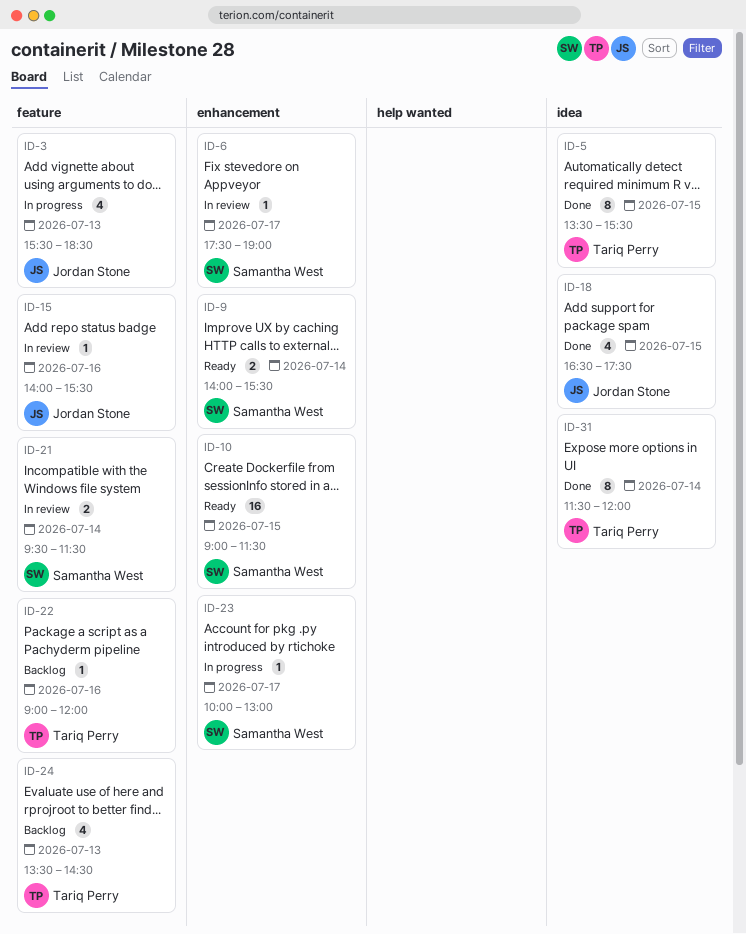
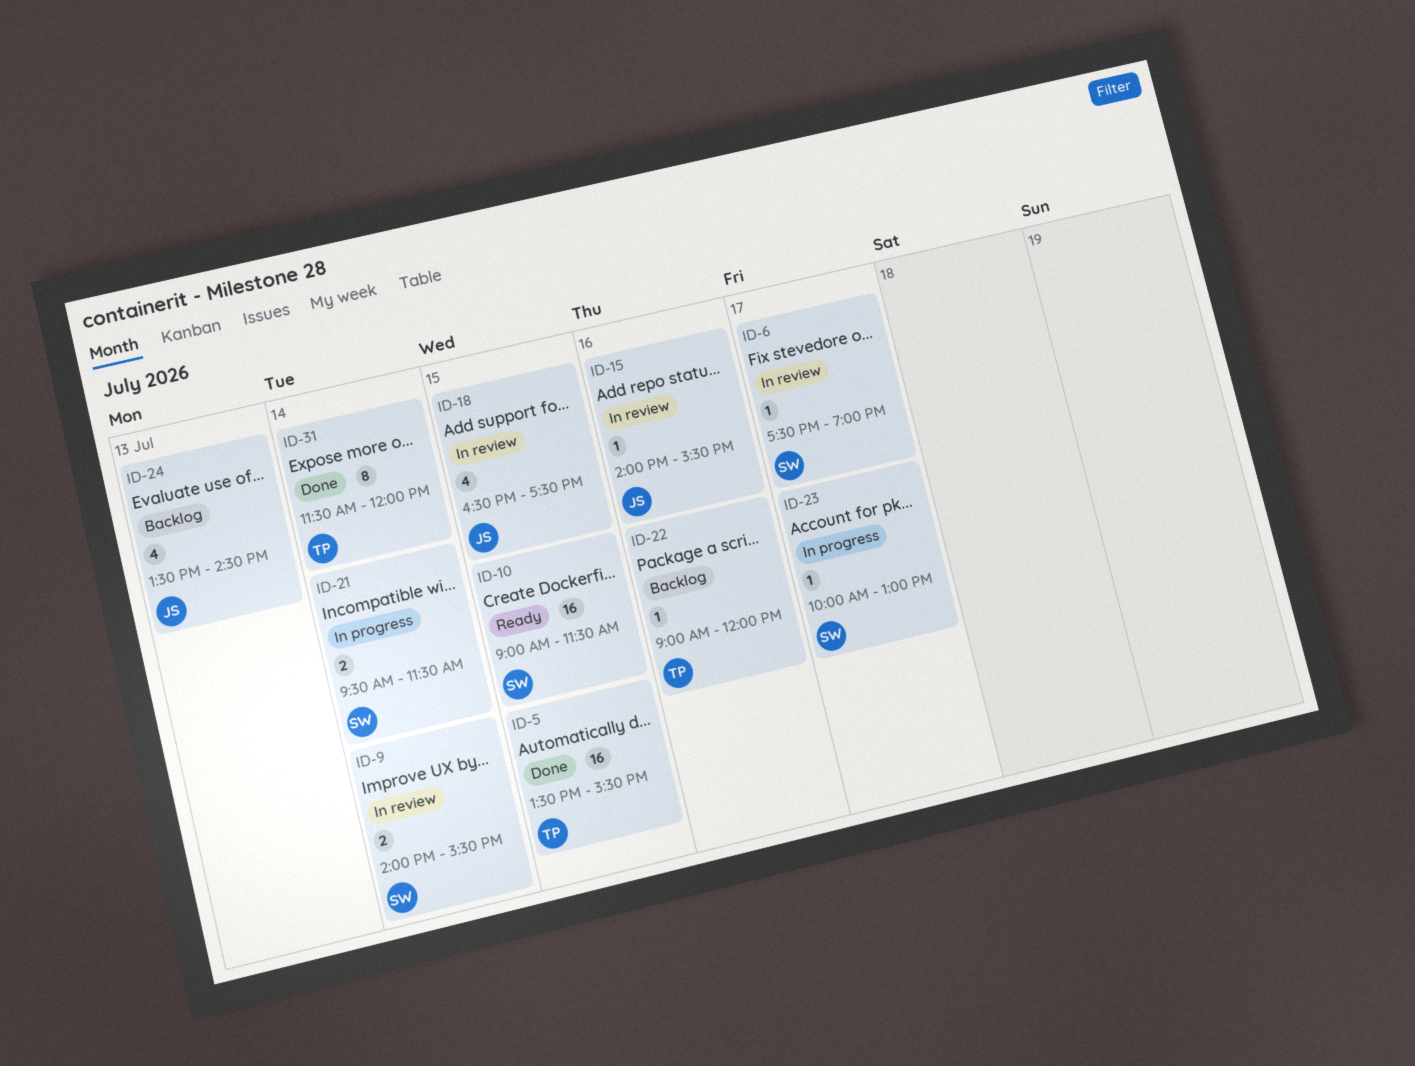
ID-3: present -> none
ID-5, estimate: 8 -> 16
ID-9, status: Ready -> In review
ID-18, status: Done -> In review
ID-21, status: In review -> In progress
ID-24, owner: Tariq Perry -> Jordan Stone

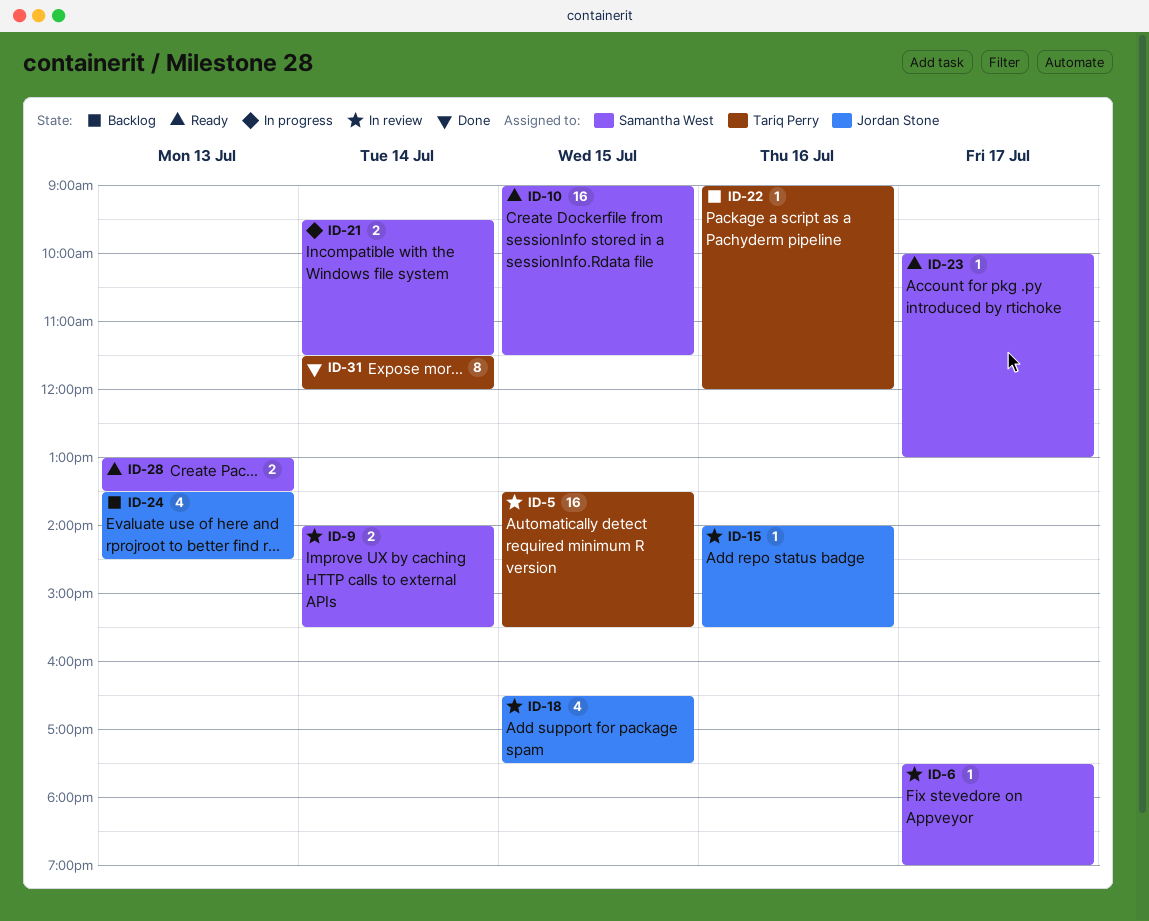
ID-5, status: Done -> In review
ID-23, status: In progress -> Ready
ID-28: none -> present

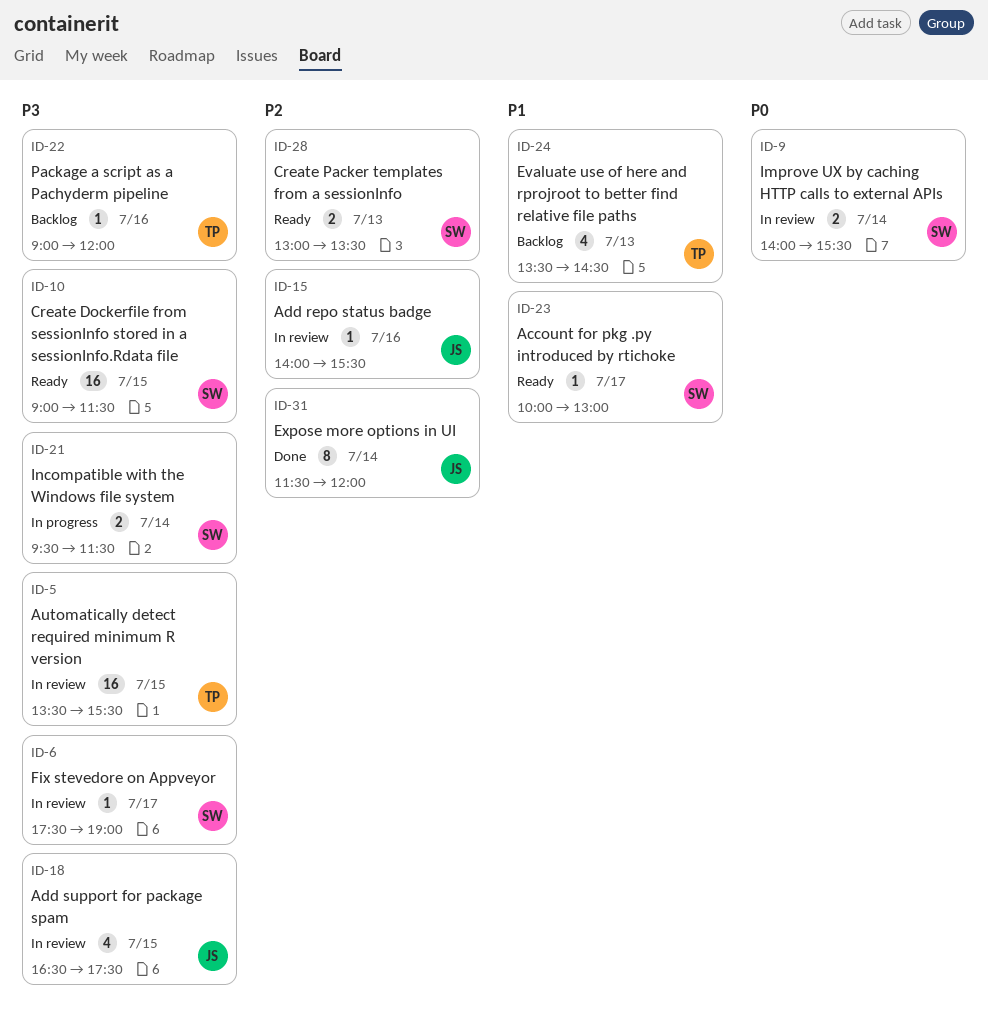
ID-24, owner: Jordan Stone -> Tariq Perry
ID-31, owner: Tariq Perry -> Jordan Stone

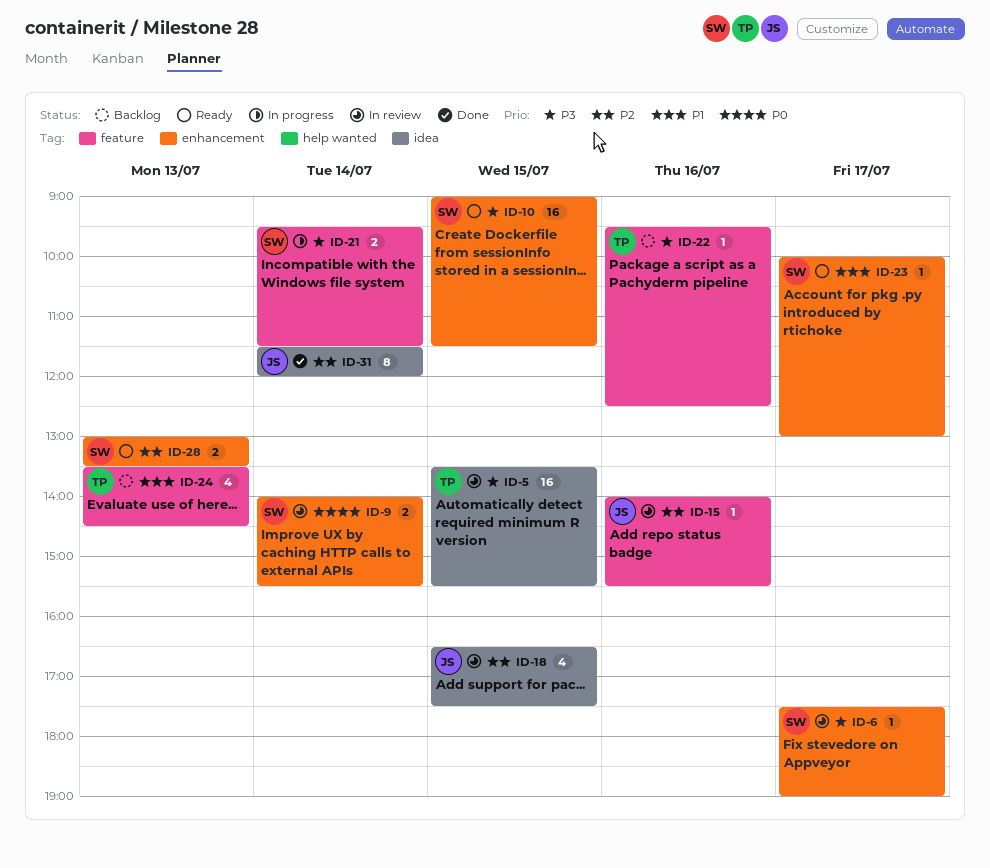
ID-18, priority: P3 -> P2
ID-22, begins: 09:00 -> 09:30
ID-22, ends: 12:00 -> 12:30

